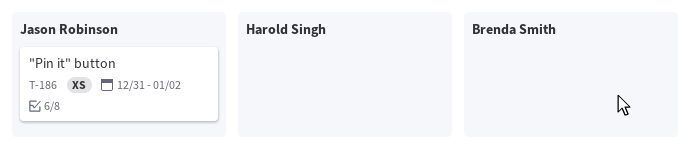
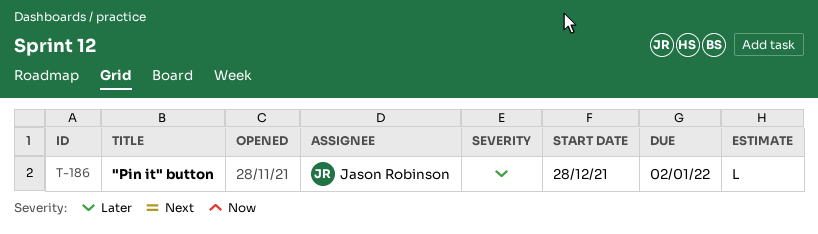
T-186, estimate: XS -> L
T-186, start: Dec 31 -> Dec 28

